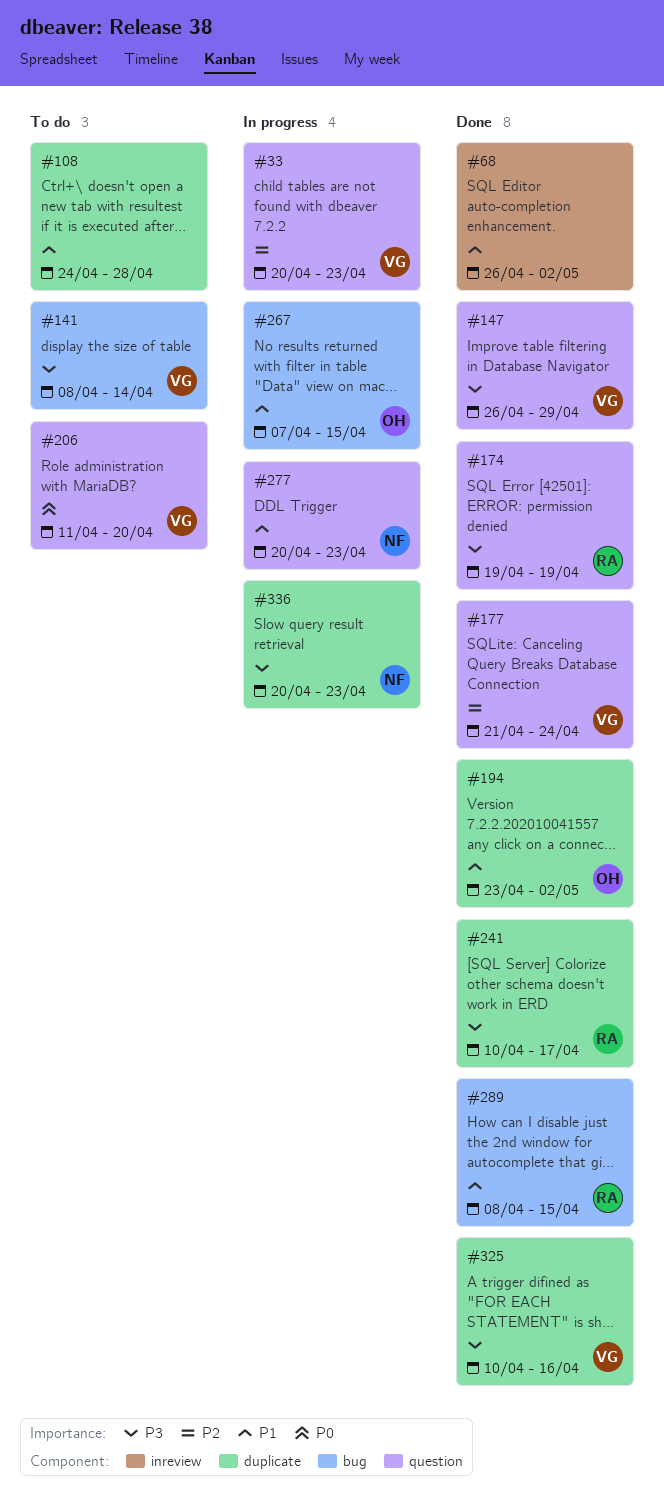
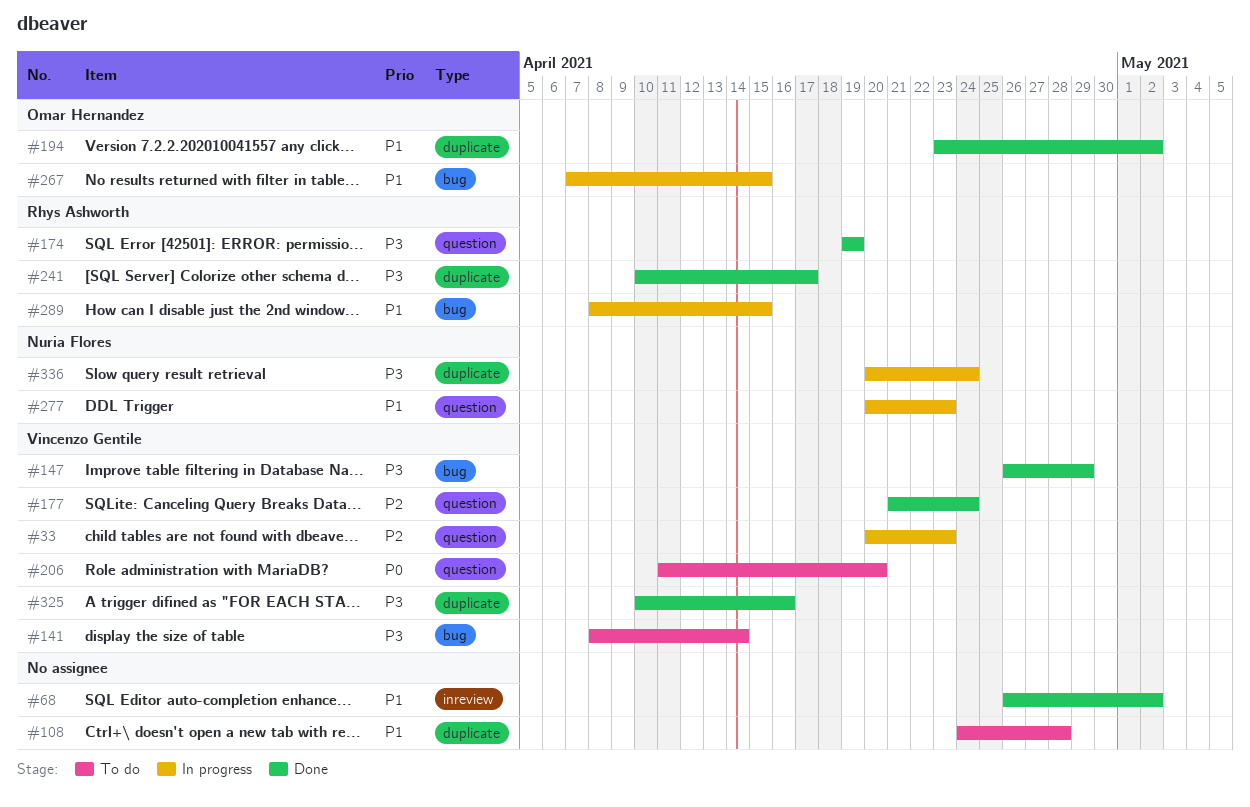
#147, label: question -> bug
#289, status: Done -> In progress
#336, due: Apr 23 -> Apr 24

